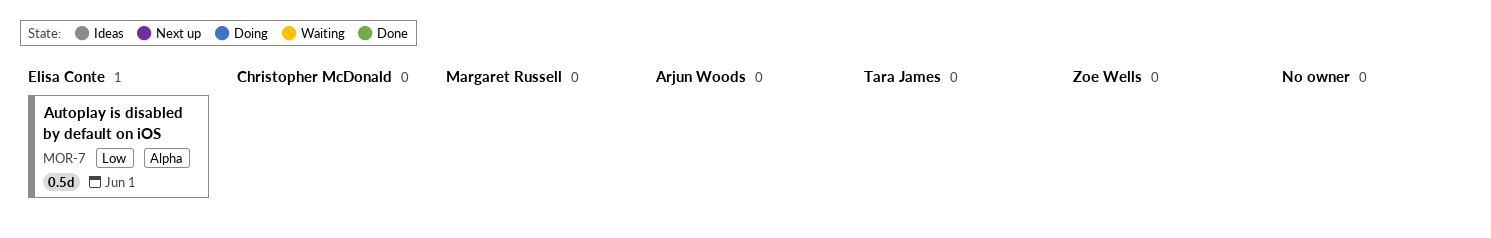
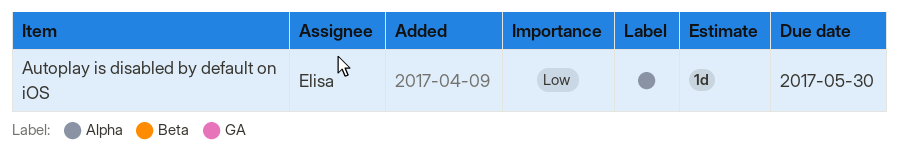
Autoplay is disabled by default on iOS, estimate: 0.5d -> 1d
Autoplay is disabled by default on iOS, due: Jun 1 -> May 30

